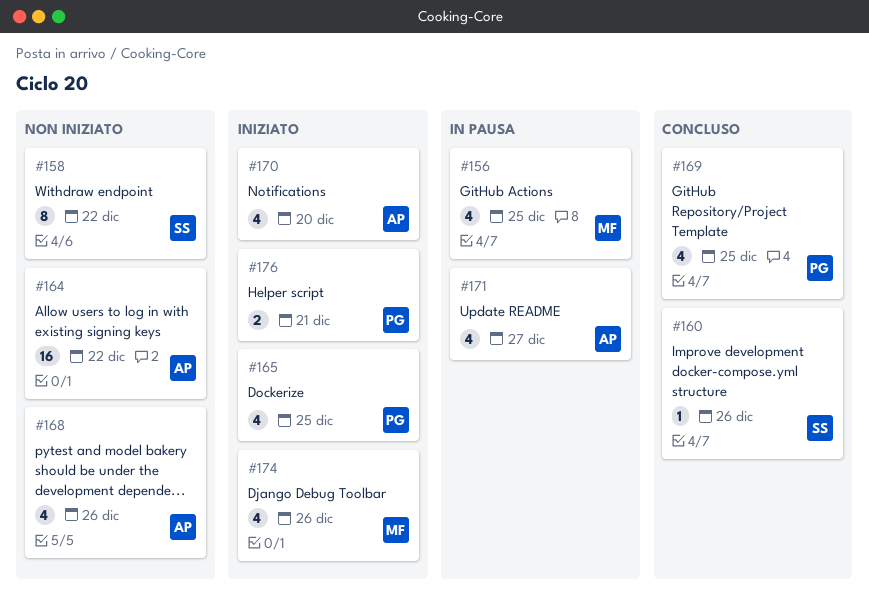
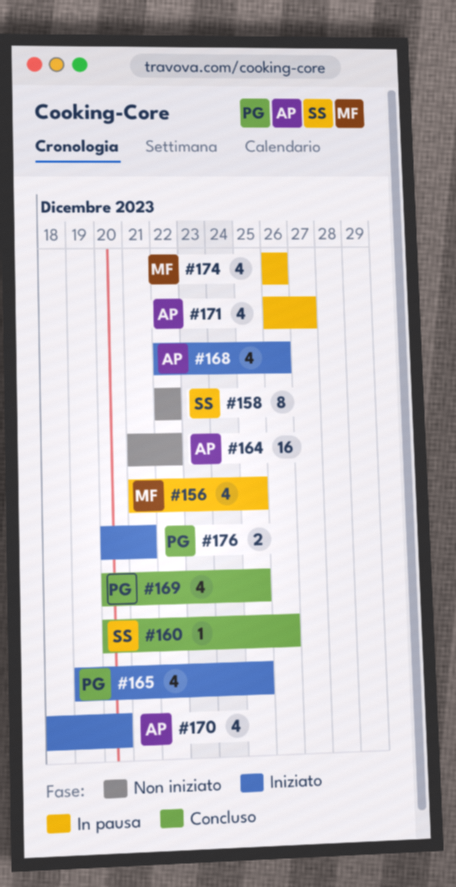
#168, status: Non iniziato -> Iniziato
#174, status: Iniziato -> In pausa

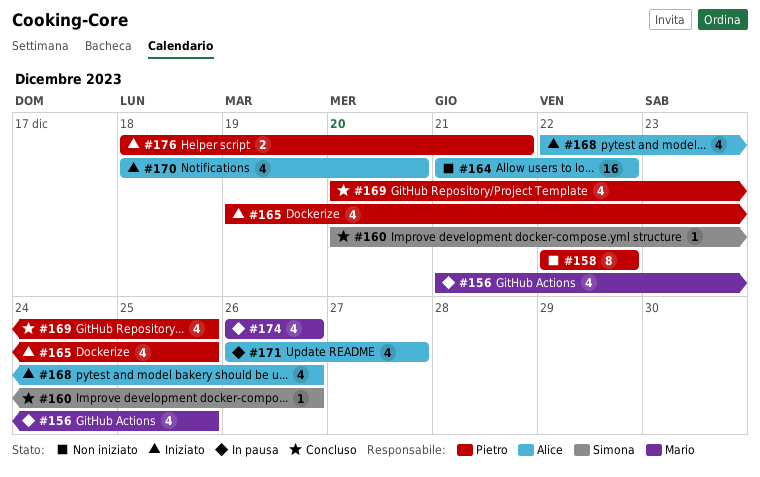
#158, owner: Simona -> Pietro
#176, start: Dec 20 -> Dec 18

